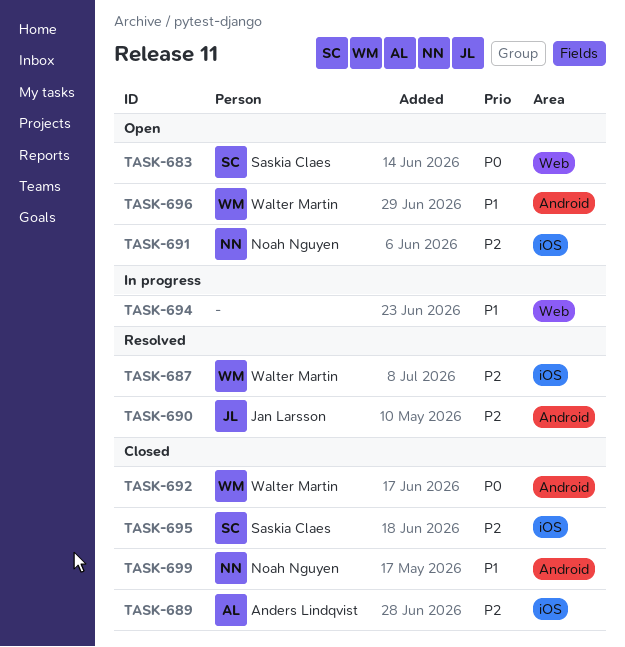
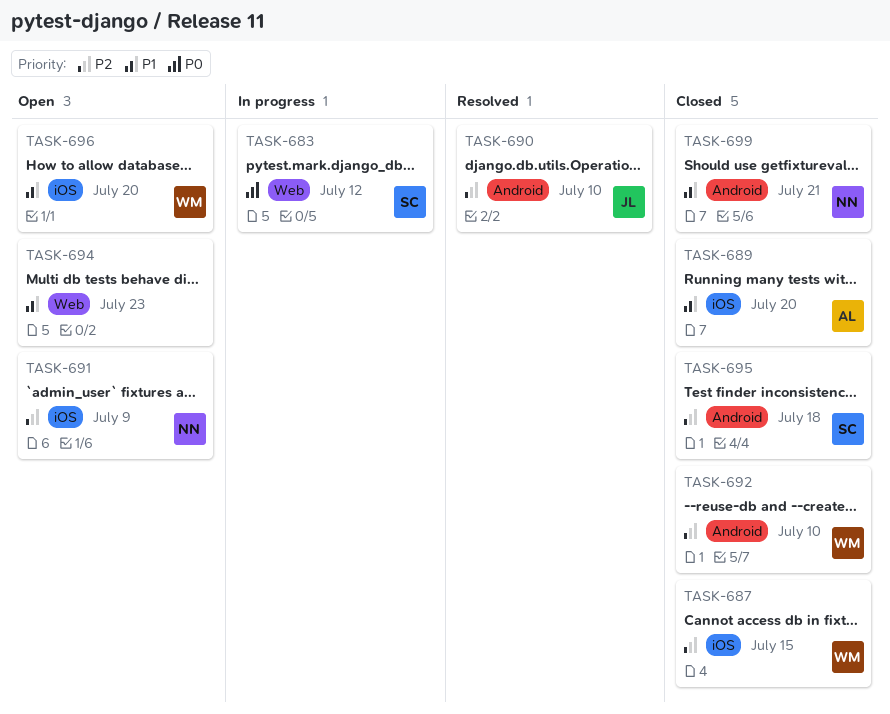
TASK-683, status: Open -> In progress
TASK-687, status: Resolved -> Closed
TASK-689, priority: P2 -> P1
TASK-692, priority: P0 -> P2
TASK-694, status: In progress -> Open
TASK-695, label: iOS -> Android
TASK-696, label: Android -> iOS

